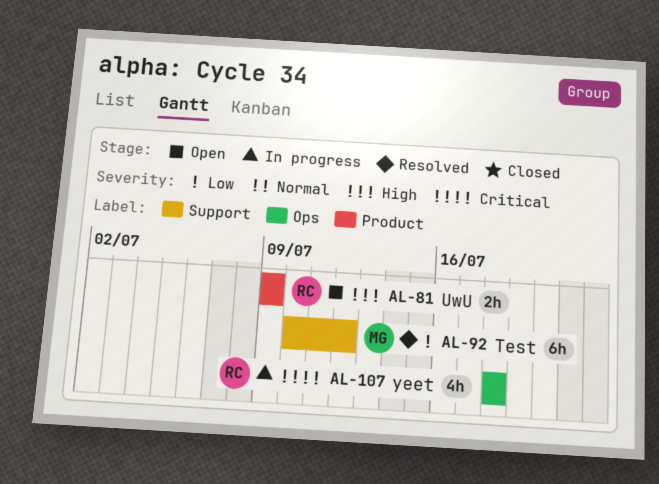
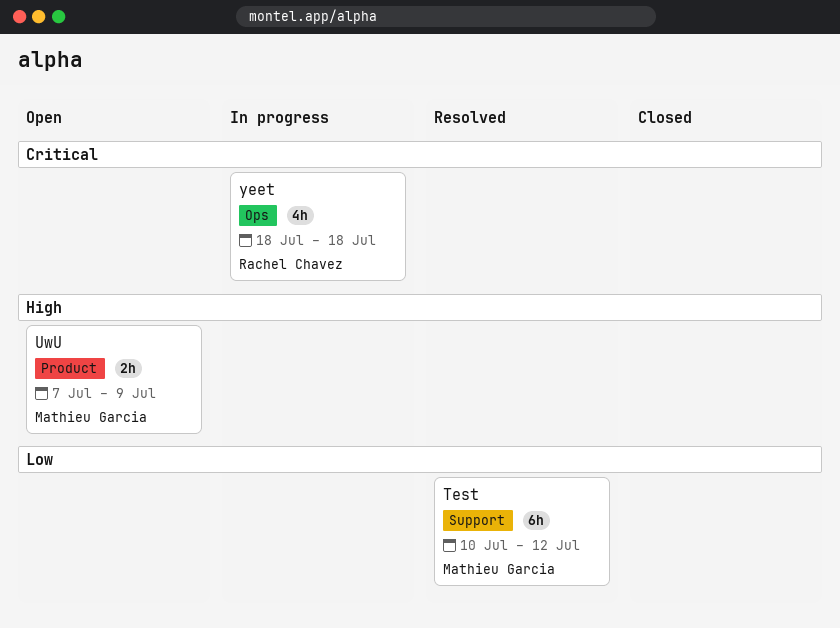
UwU, owner: Rachel Chavez -> Mathieu Garcia
UwU, start: Jul 9 -> Jul 7

